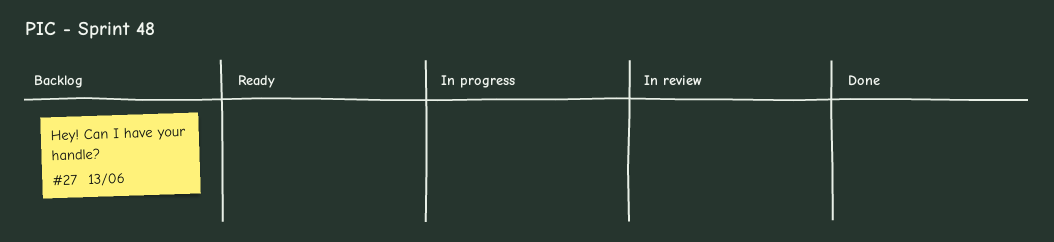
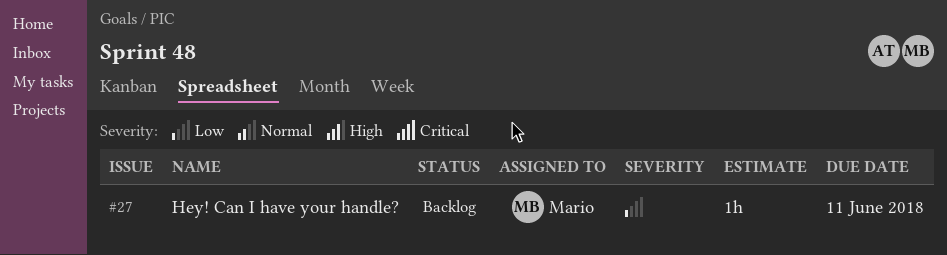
#27, due: Jun 13 -> Jun 11

